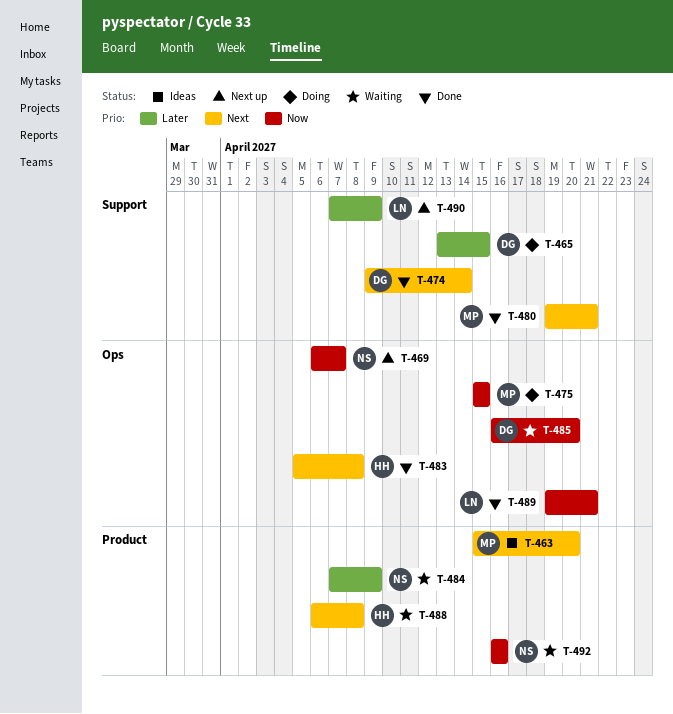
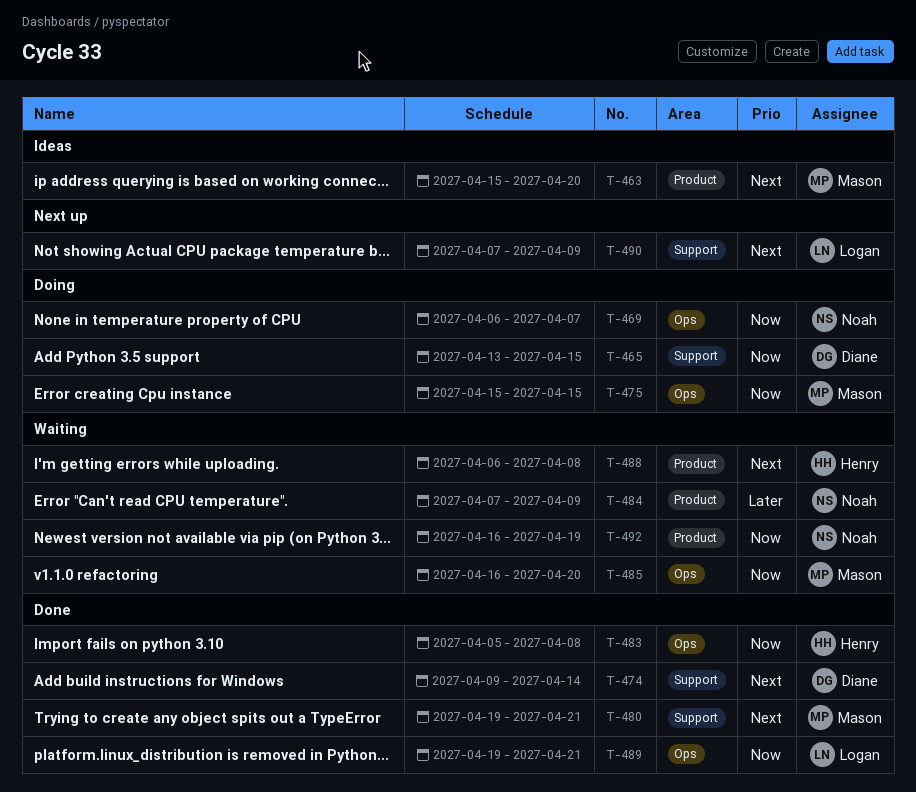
T-465, priority: Later -> Now
T-469, status: Next up -> Doing
T-483, priority: Next -> Now
T-485, owner: Diane -> Mason
T-490, priority: Later -> Next
T-492, due: Apr 16 -> Apr 19

